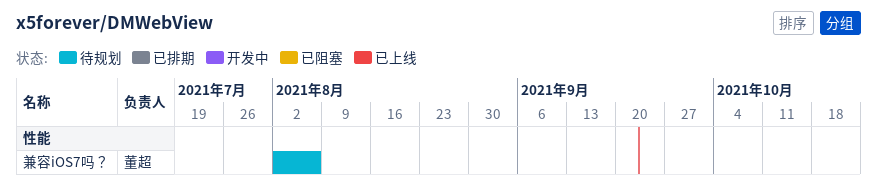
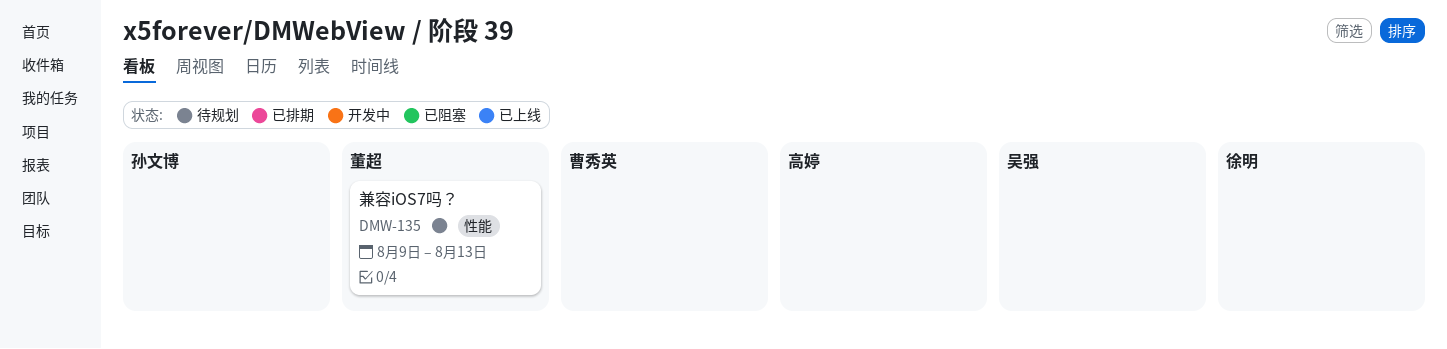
兼容iOS7吗？, start: Aug 2 -> Aug 9
兼容iOS7吗？, due: Aug 6 -> Aug 13

